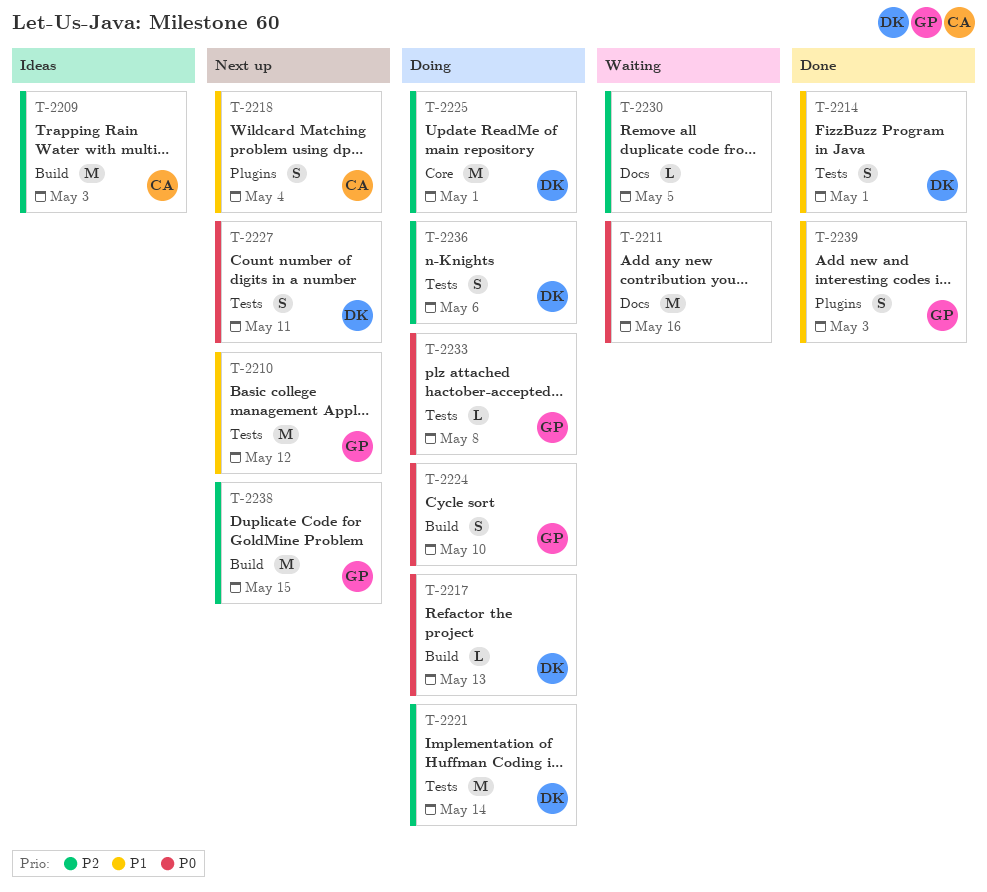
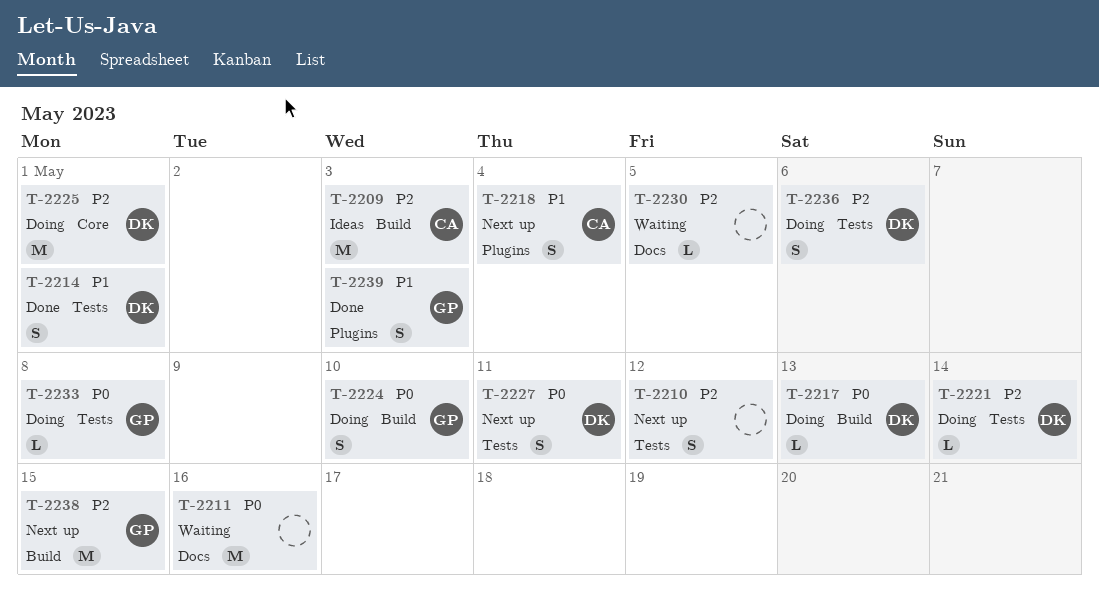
T-2210, owner: GP -> none
T-2210, priority: P1 -> P2
T-2210, estimate: M -> S
T-2221, estimate: M -> L

